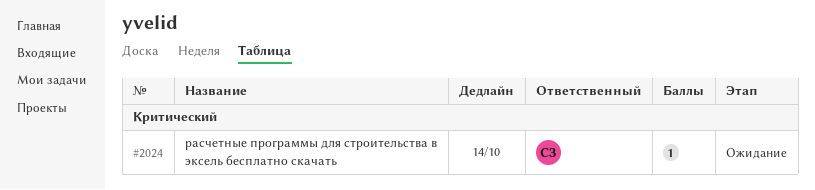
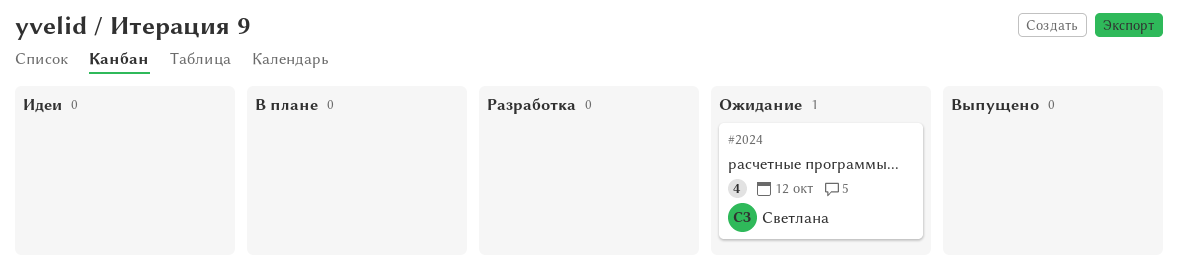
#2024, estimate: 1 -> 4
#2024, due: Oct 14 -> Oct 12

